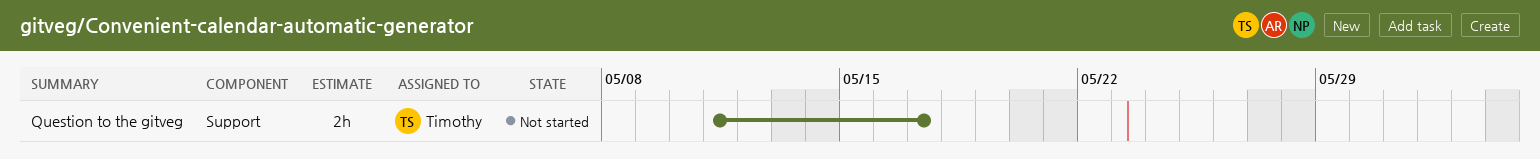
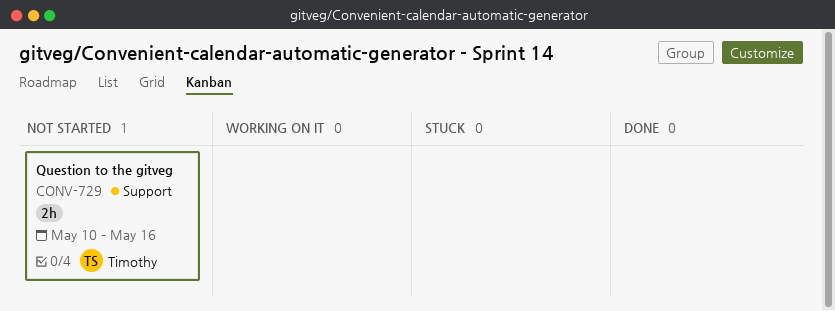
Question to the gitveg, start: May 11 -> May 10
Question to the gitveg, due: May 17 -> May 16

